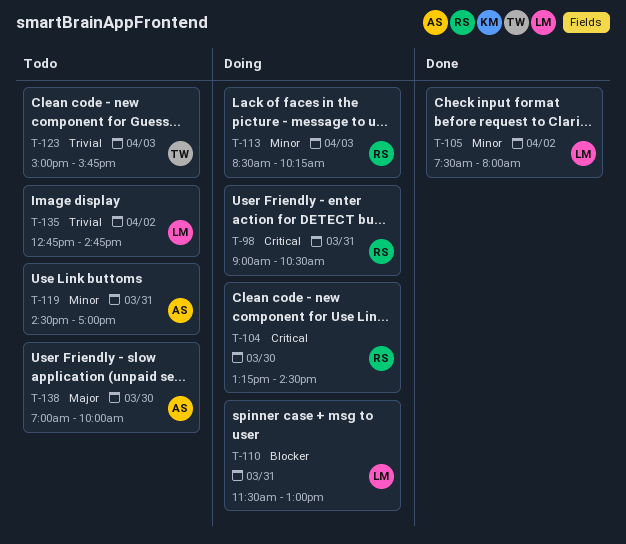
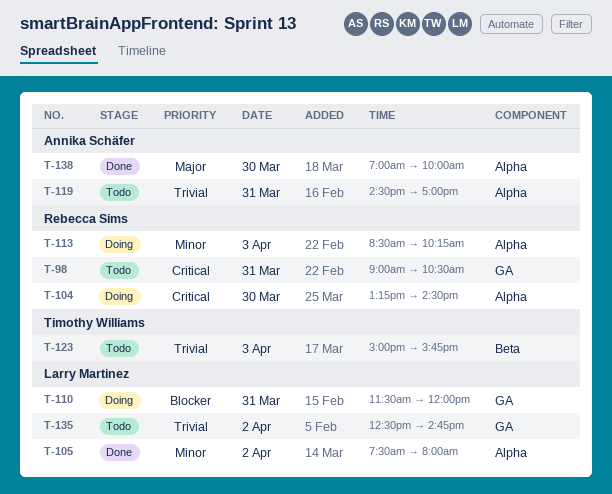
T-98, status: Doing -> Todo
T-110, ends: 13:00 -> 12:00
T-119, priority: Minor -> Trivial
T-135, begins: 12:45 -> 12:30
T-138, status: Todo -> Done

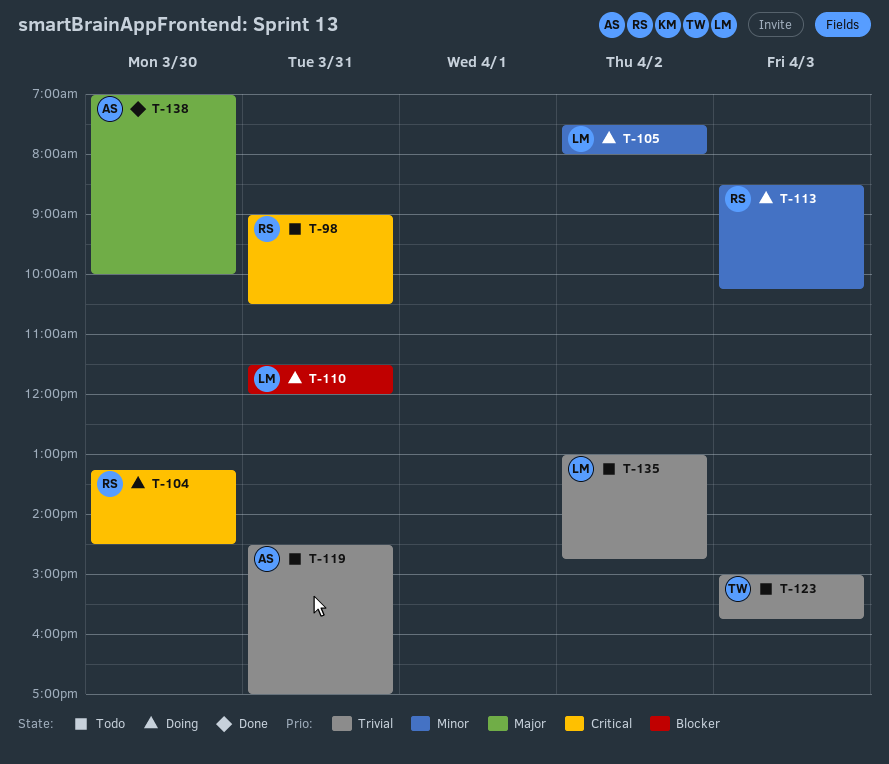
T-105, status: Done -> Doing
T-135, begins: 12:30 -> 13:00

